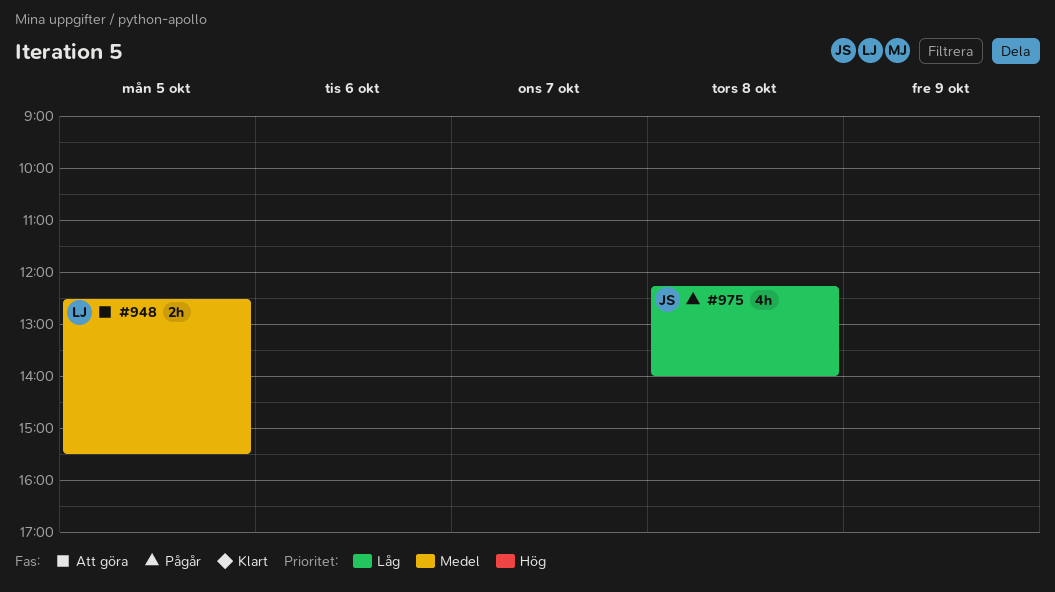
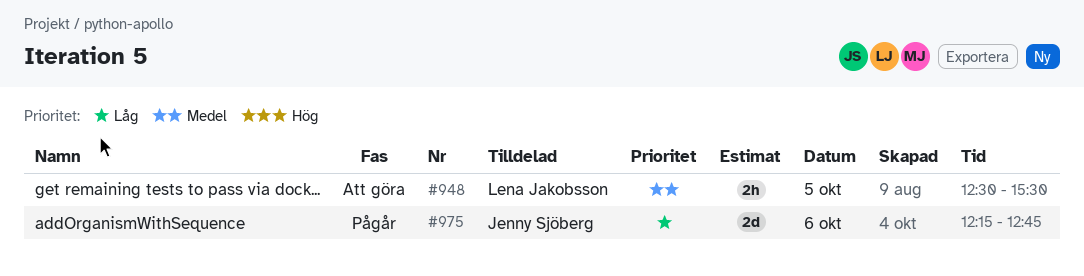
#975, estimate: 4h -> 2d
#975, day: Oct 8 -> Oct 6
#975, ends: 14:00 -> 12:45

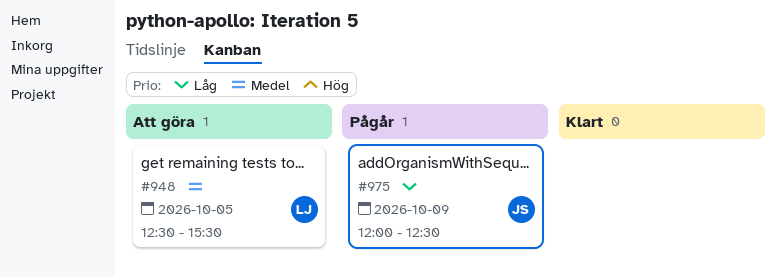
#975, day: Oct 6 -> Oct 9
#975, begins: 12:15 -> 12:00
#975, ends: 12:45 -> 12:30

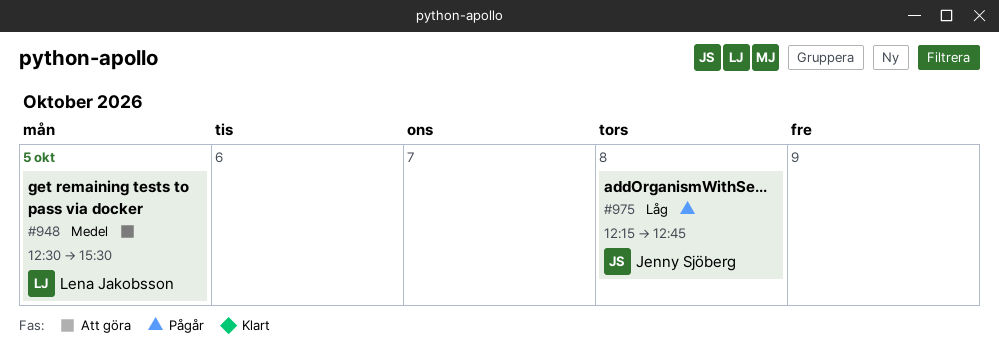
#975, day: Oct 9 -> Oct 8
#975, begins: 12:00 -> 12:15
#975, ends: 12:30 -> 12:45

